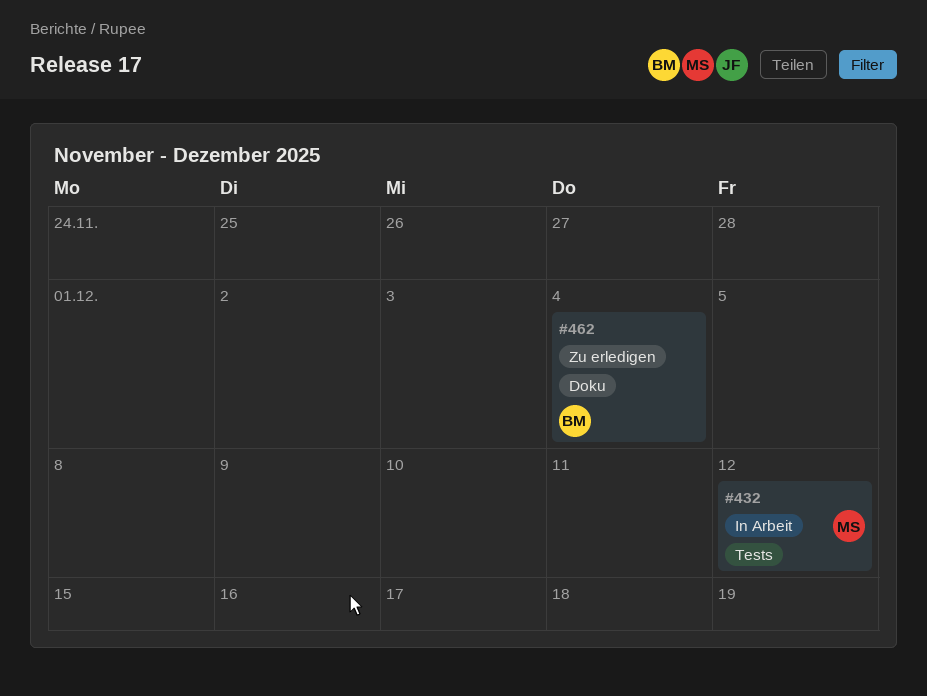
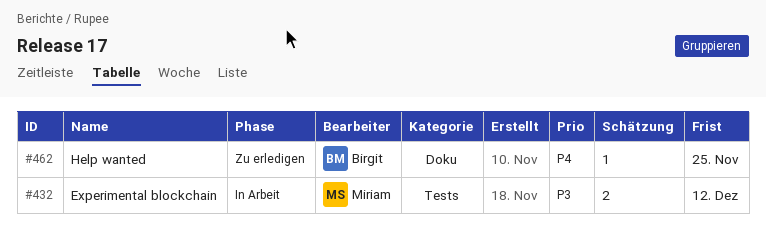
#462, due: Dec 4 -> Nov 25

